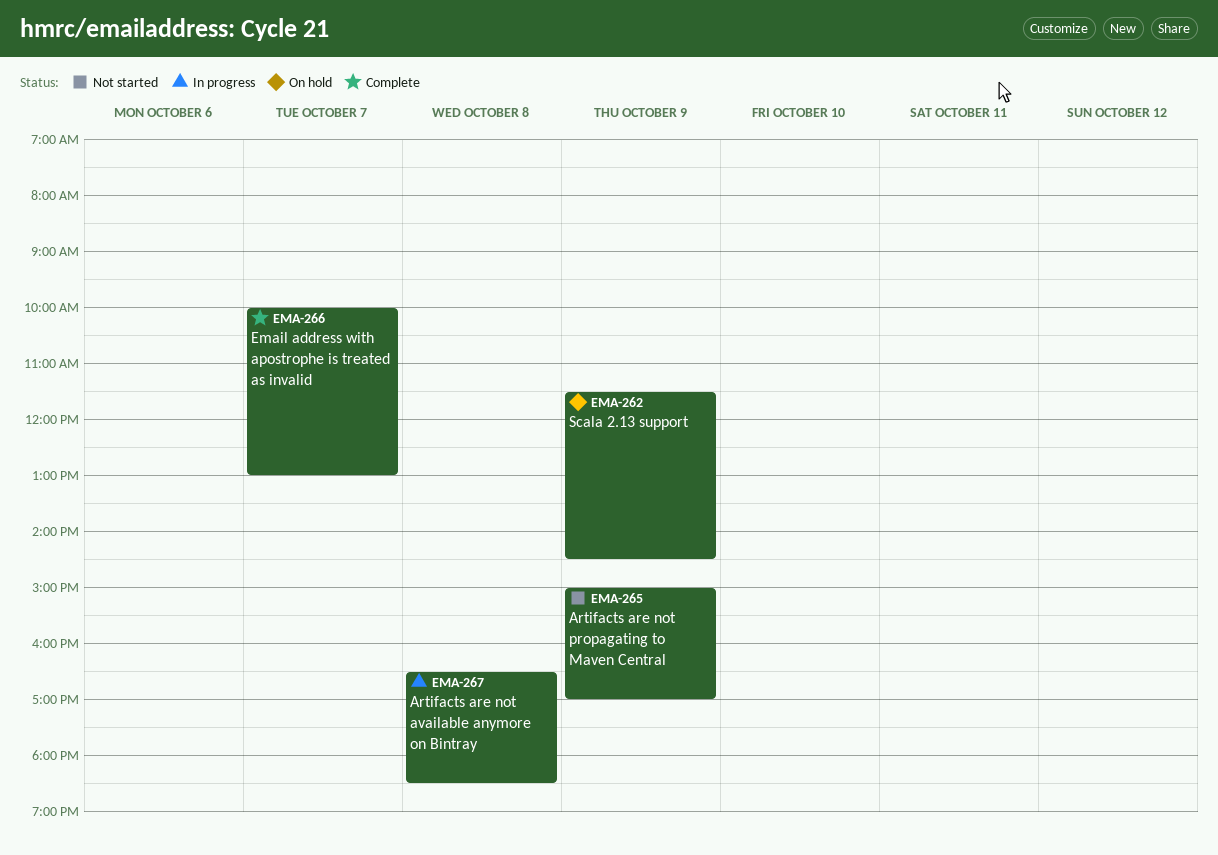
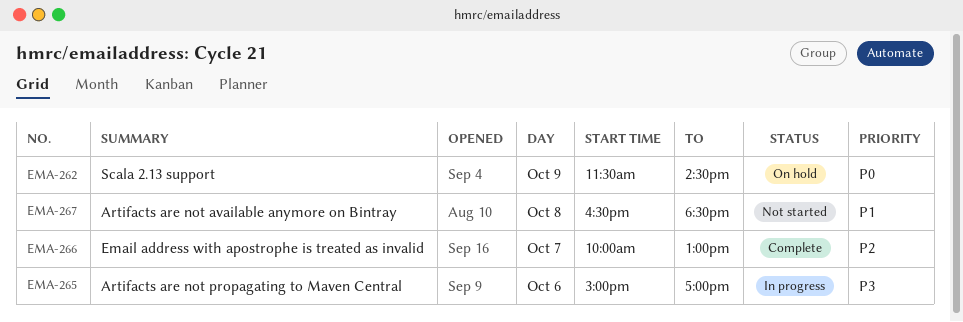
EMA-265, status: Not started -> In progress
EMA-265, day: Oct 9 -> Oct 6
EMA-267, status: In progress -> Not started

